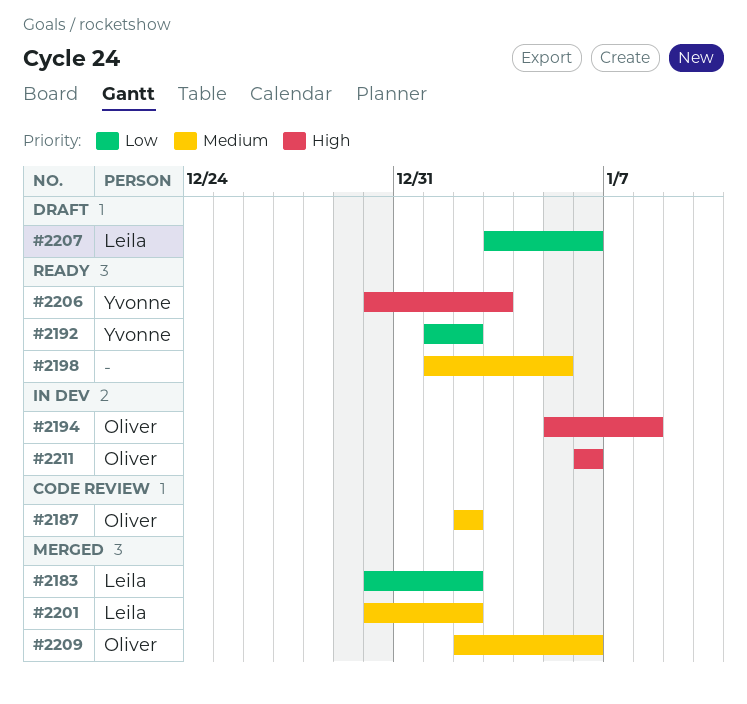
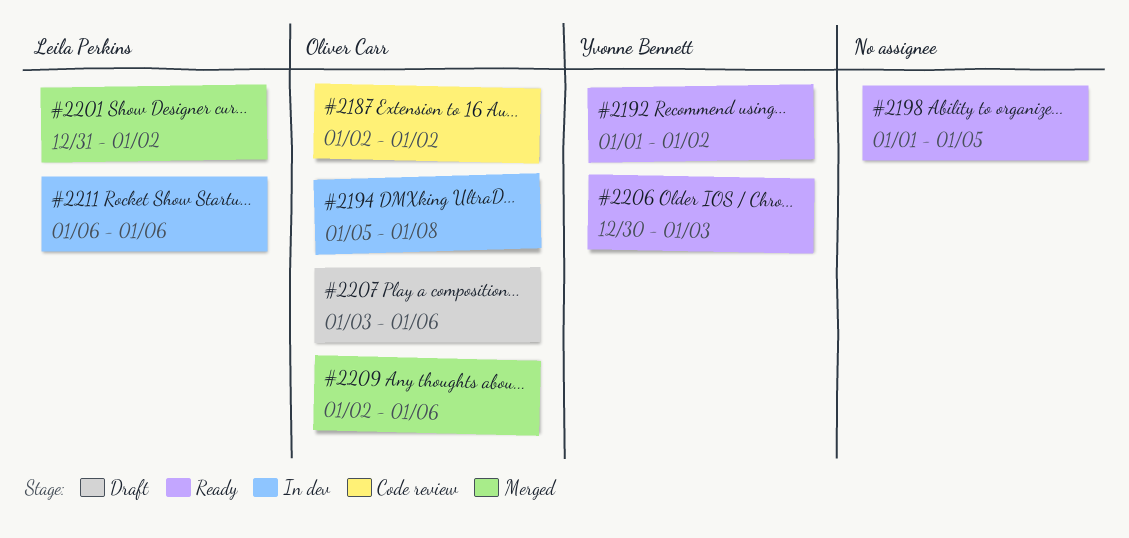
#2183: present -> none
#2201, start: Dec 30 -> Dec 31
#2207, owner: Leila Perkins -> Oliver Carr
#2211, owner: Oliver Carr -> Leila Perkins

